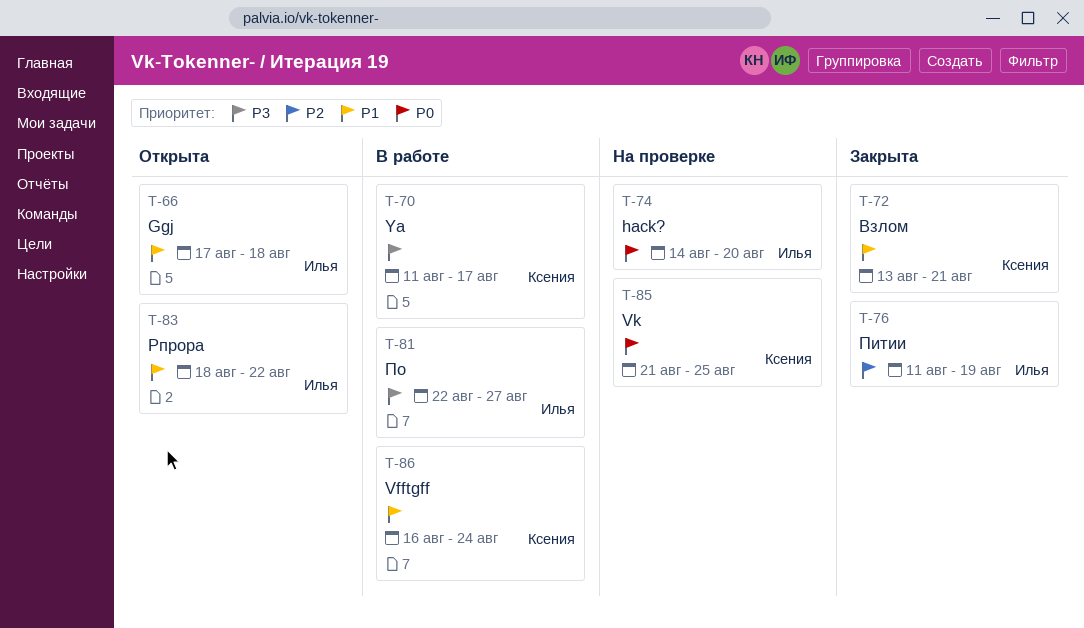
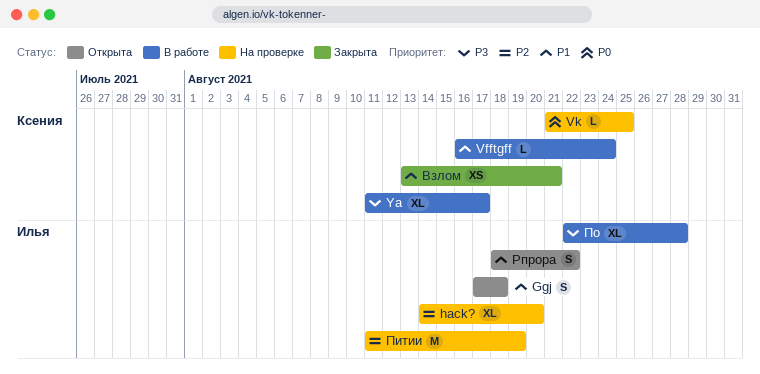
hack?, priority: P0 -> P2
Питии, status: Закрыта -> На проверке
По, due: Aug 27 -> Aug 28

